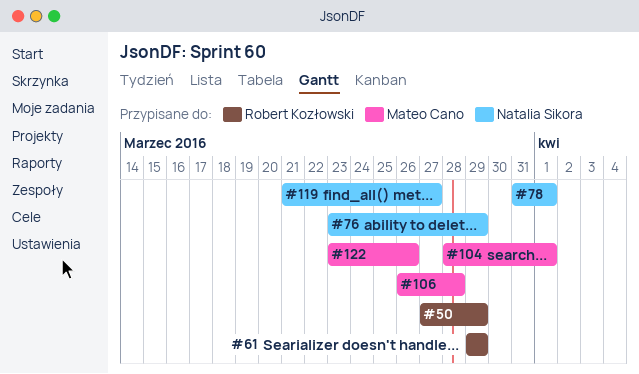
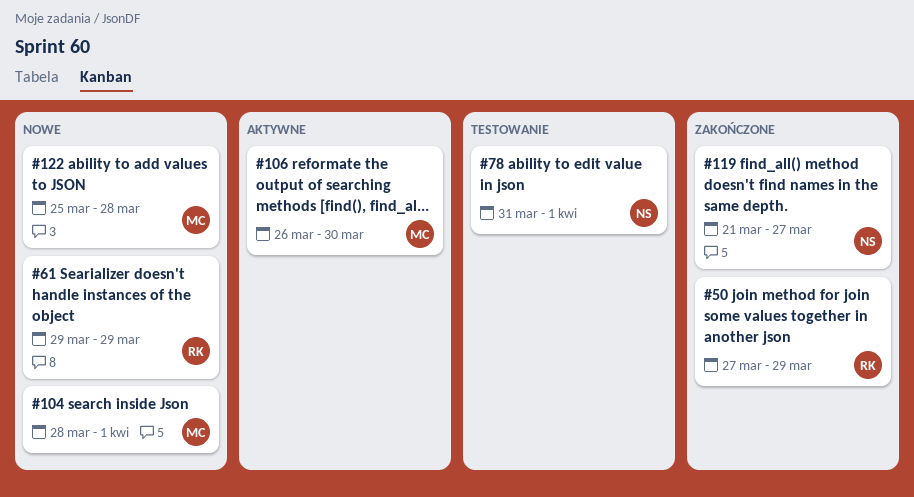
#76: present -> none
#106, due: Mar 28 -> Mar 30
#122, start: Mar 23 -> Mar 25
#122, due: Mar 26 -> Mar 28

